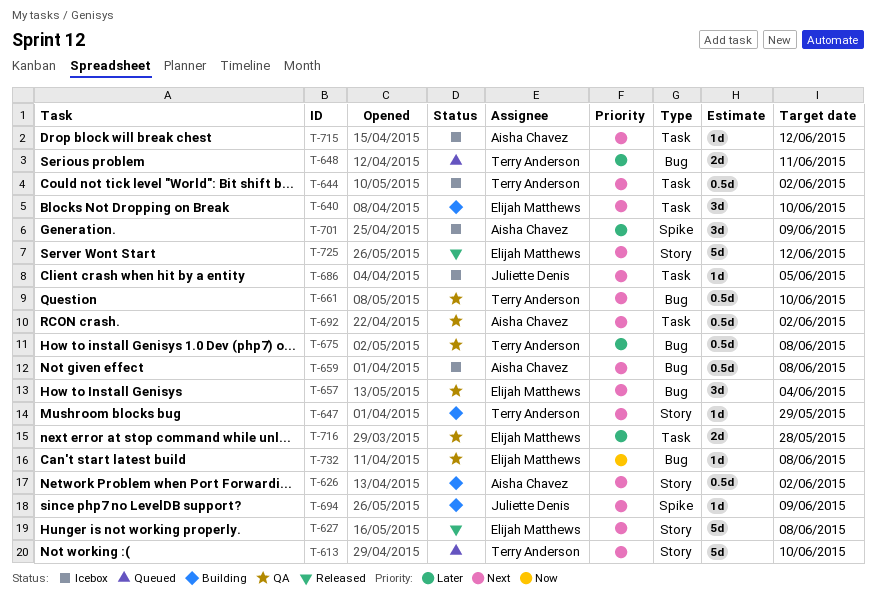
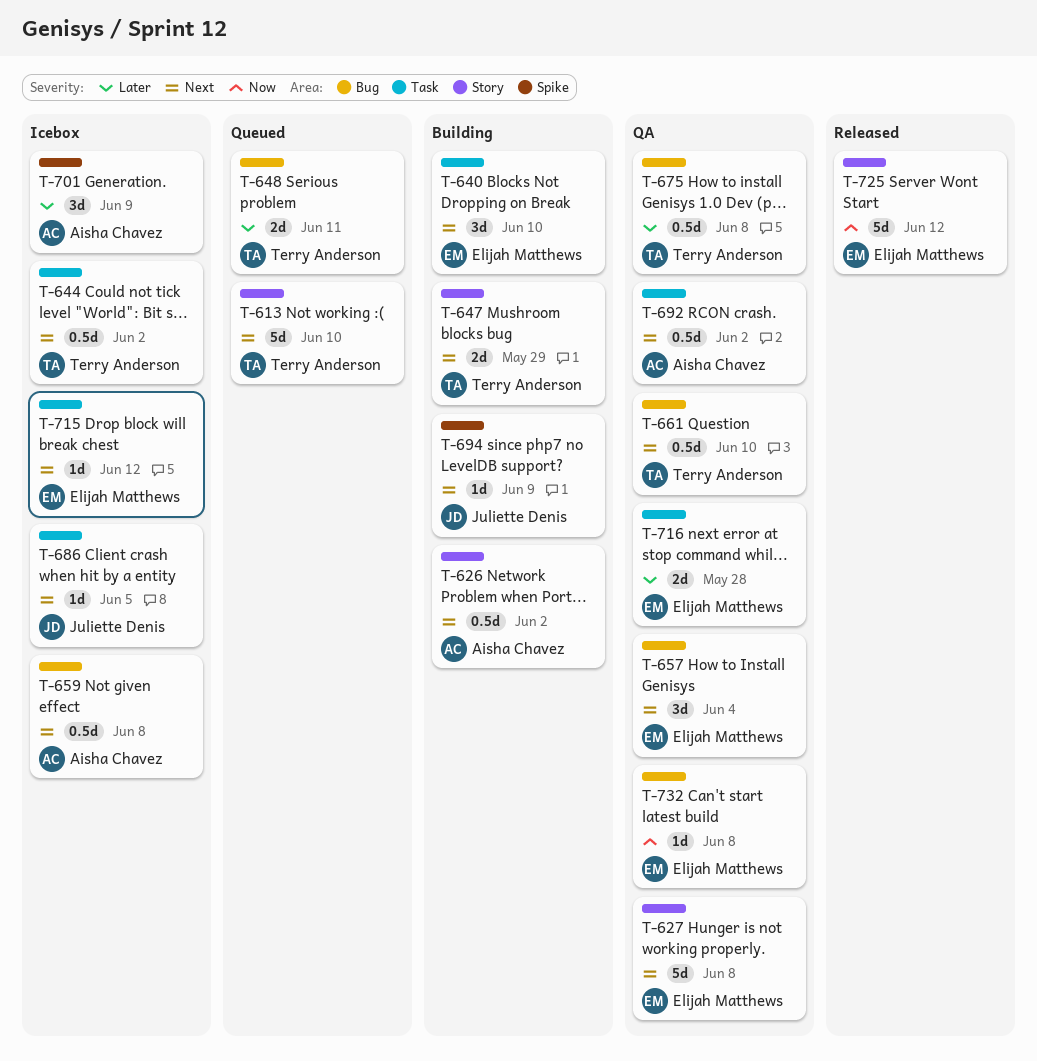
T-627, status: Released -> QA
T-647, estimate: 1d -> 2d
T-715, owner: Aisha Chavez -> Elijah Matthews
T-725, priority: Next -> Now

